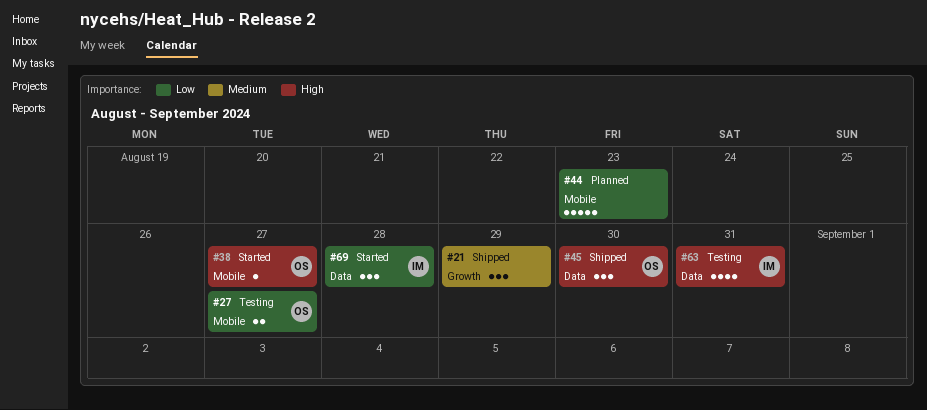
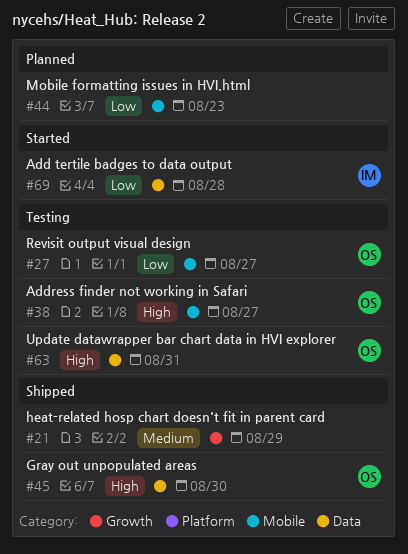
#38, status: Started -> Testing
#63, owner: IM -> OS

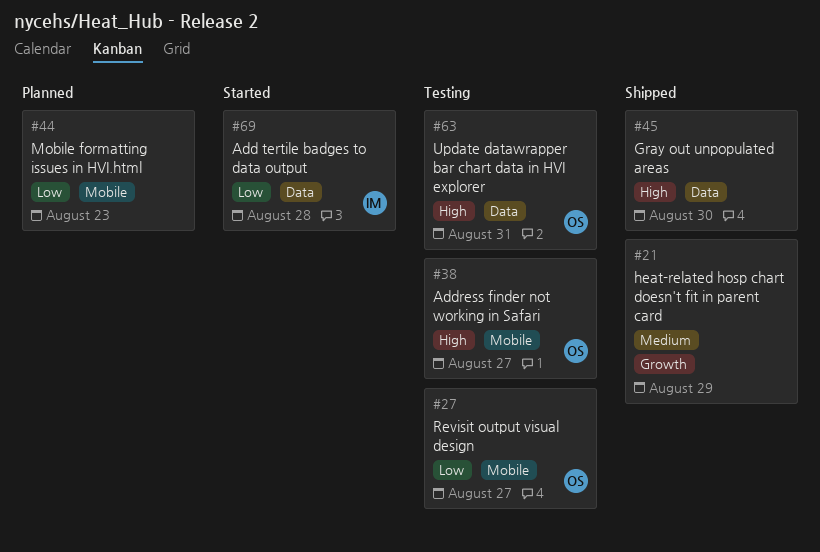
#45, owner: OS -> none

